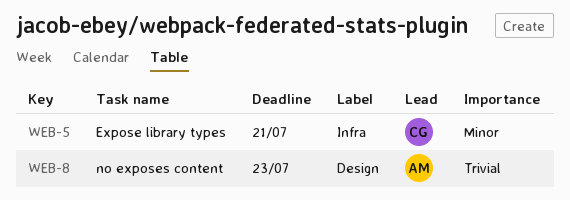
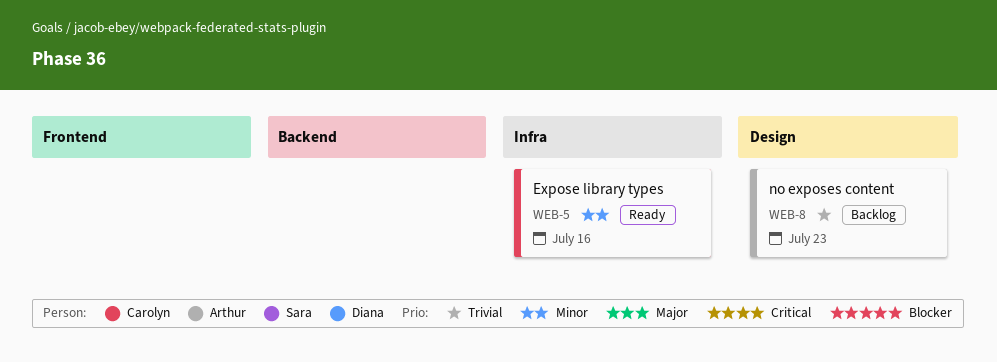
WEB-5, due: Jul 21 -> Jul 16

